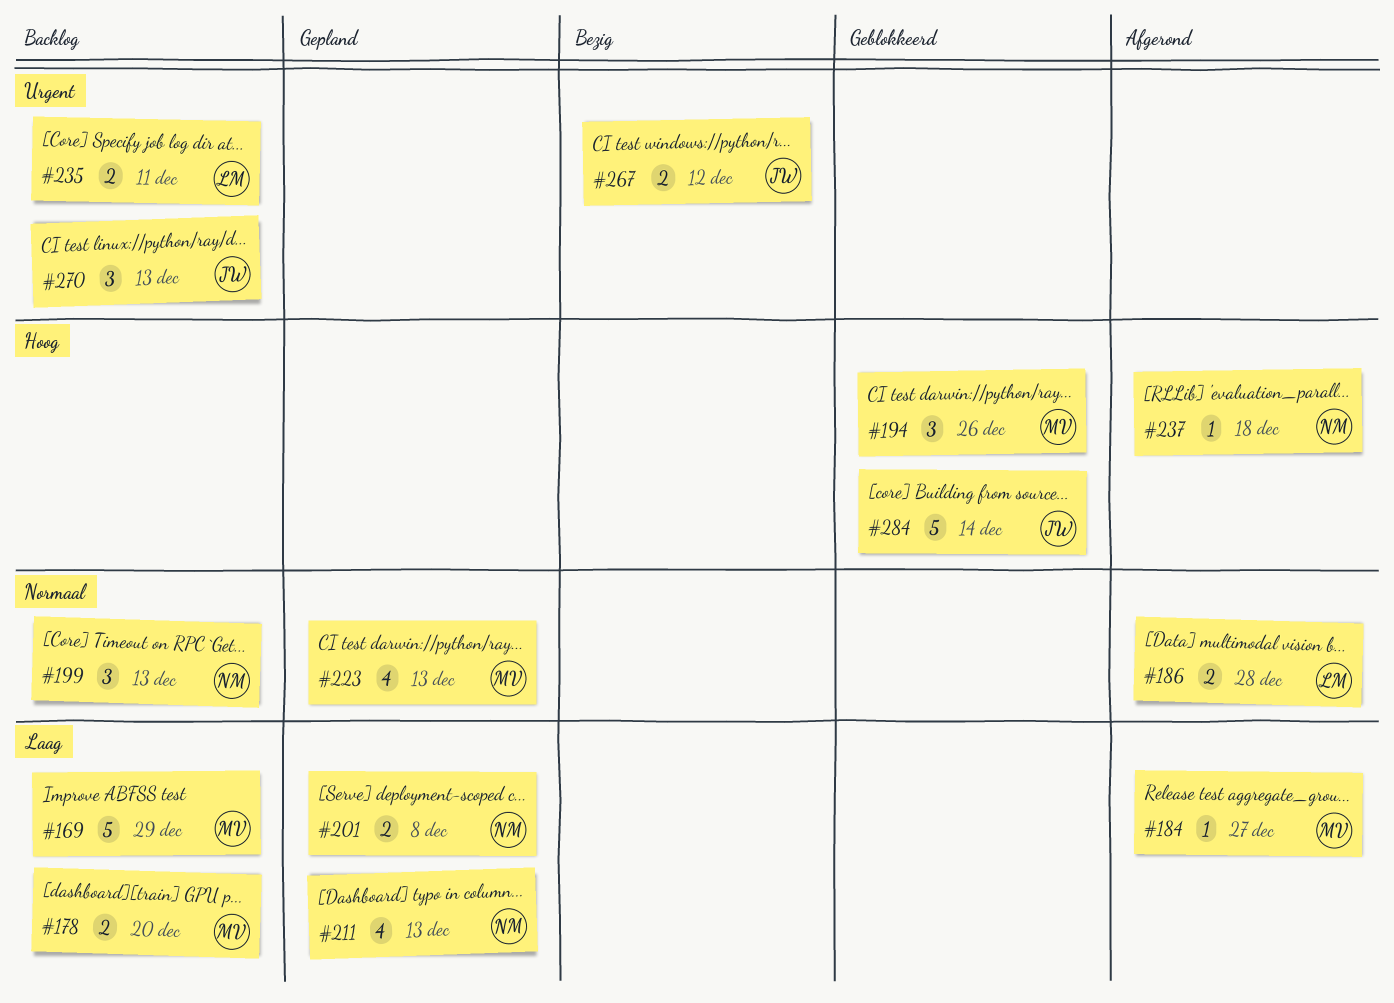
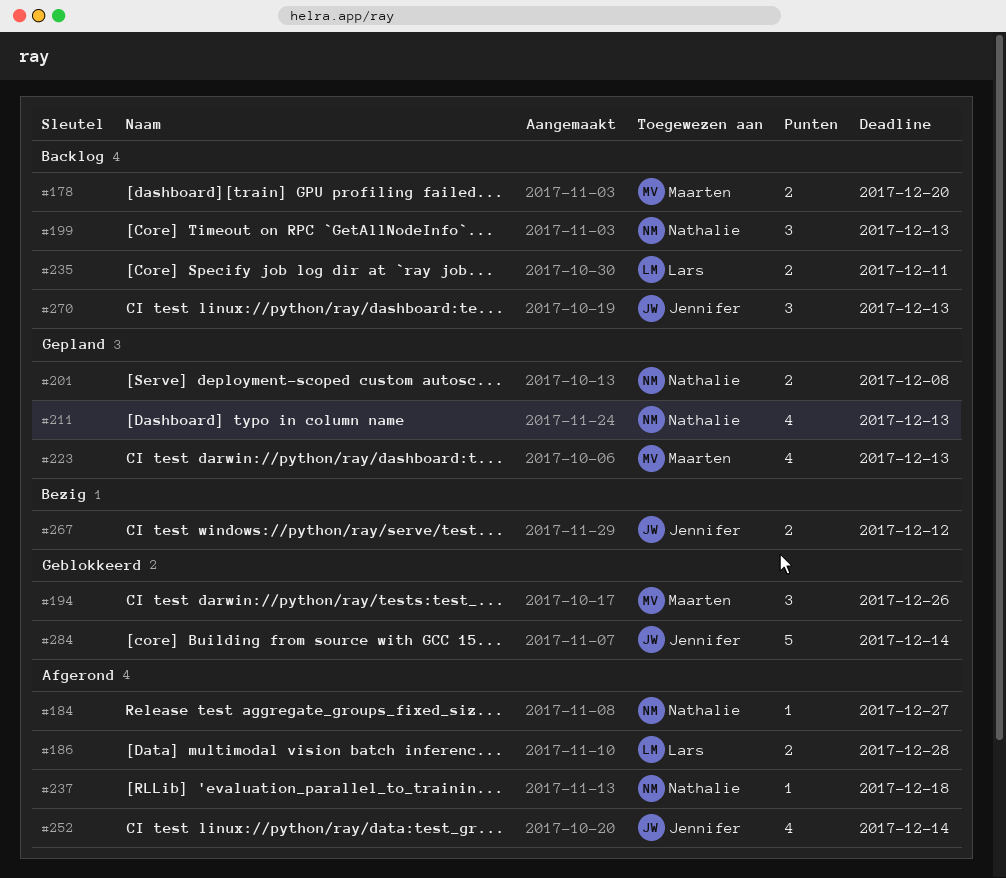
#169: present -> none
#184, owner: Maarten -> Nathalie
#252: none -> present

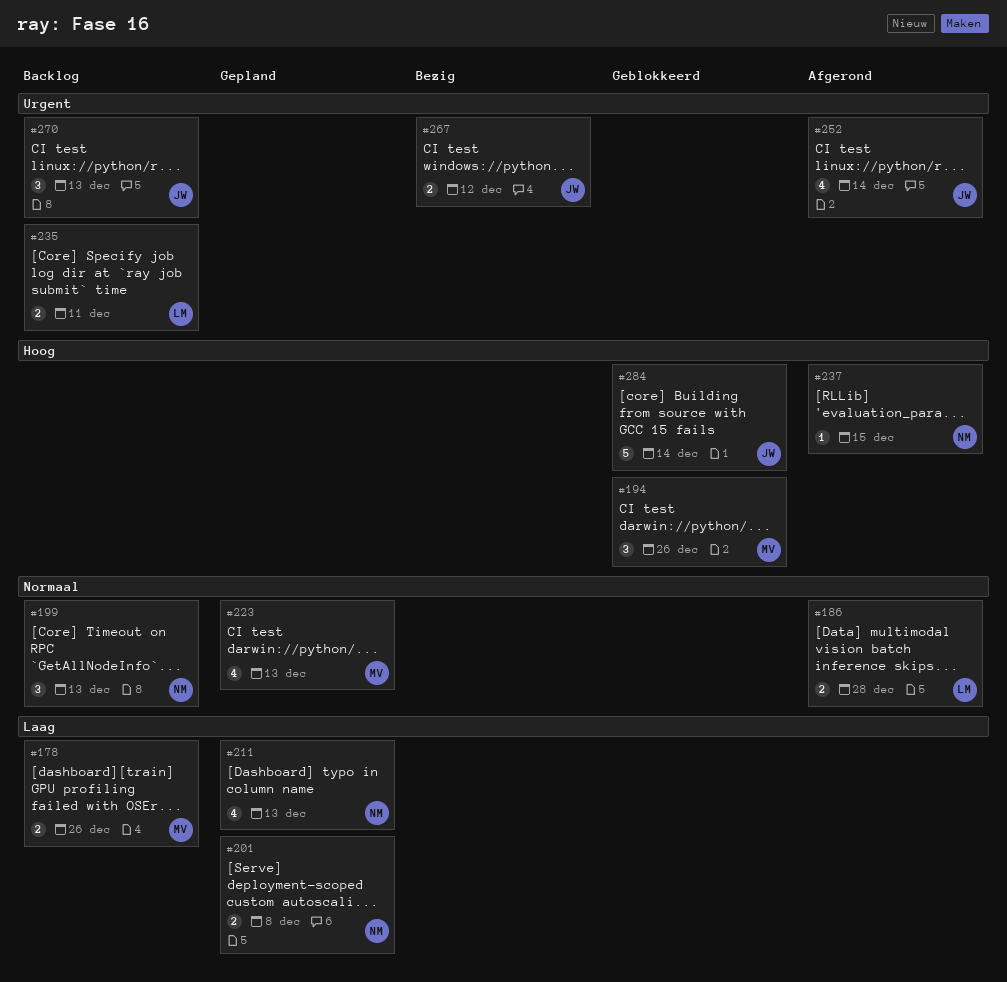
#178, due: Dec 20 -> Dec 26
#184: present -> none
#237, due: Dec 18 -> Dec 15

